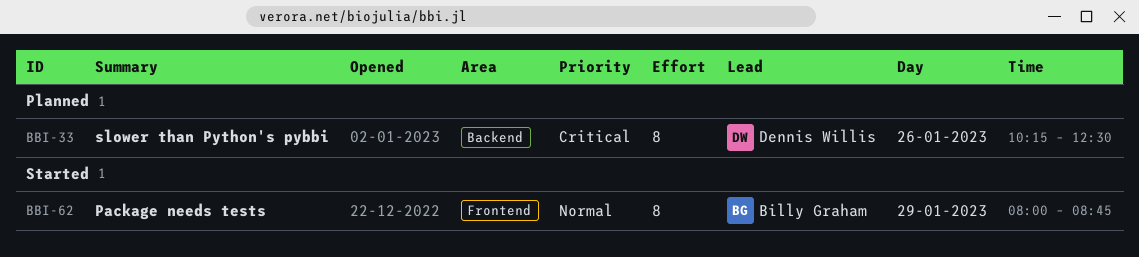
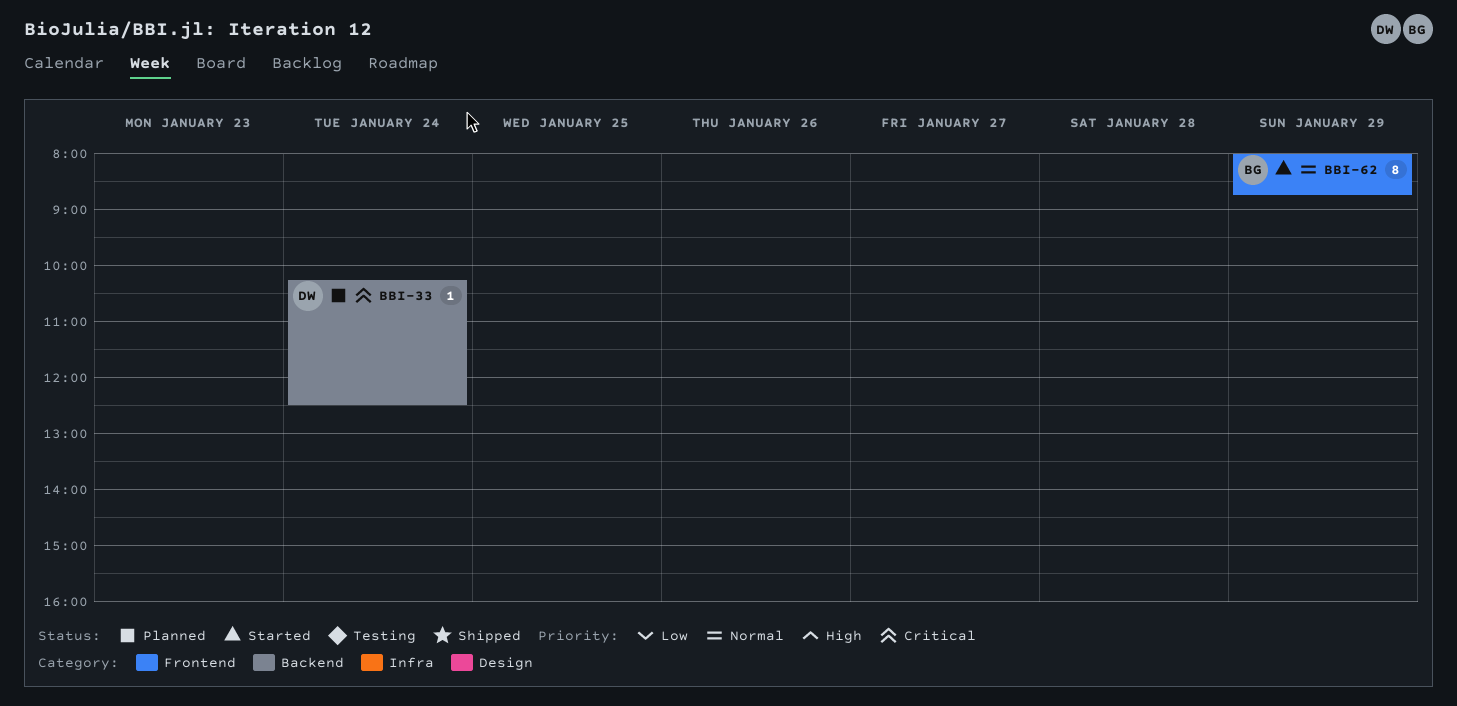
BBI-33, estimate: 8 -> 1
BBI-33, day: Jan 26 -> Jan 24

